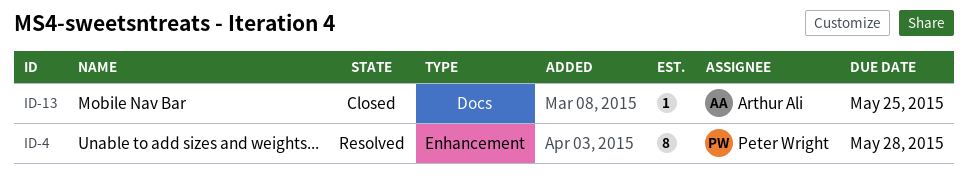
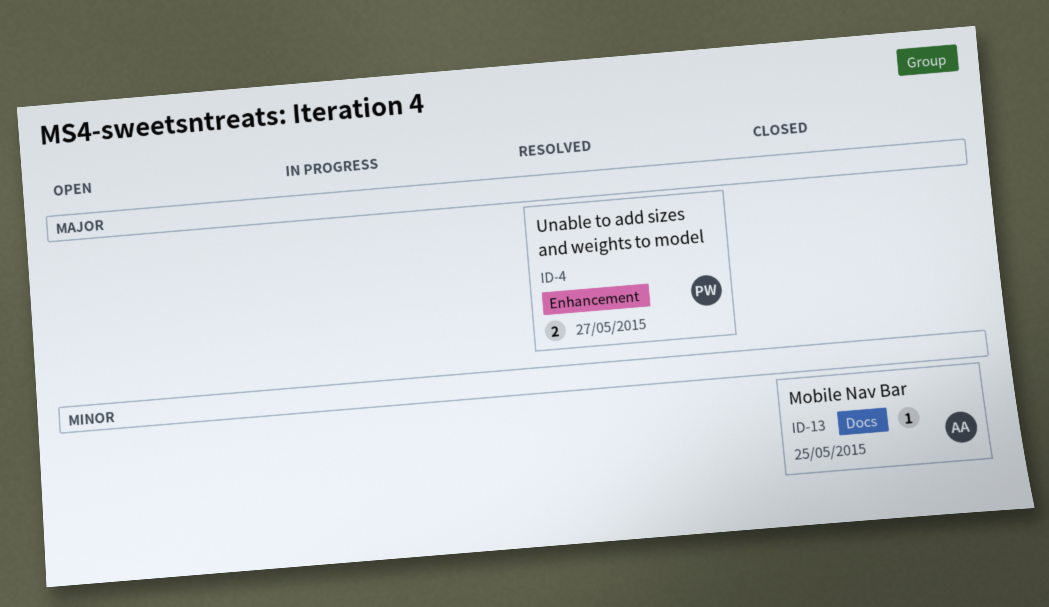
ID-4, estimate: 8 -> 2
ID-4, due: May 28 -> May 27

